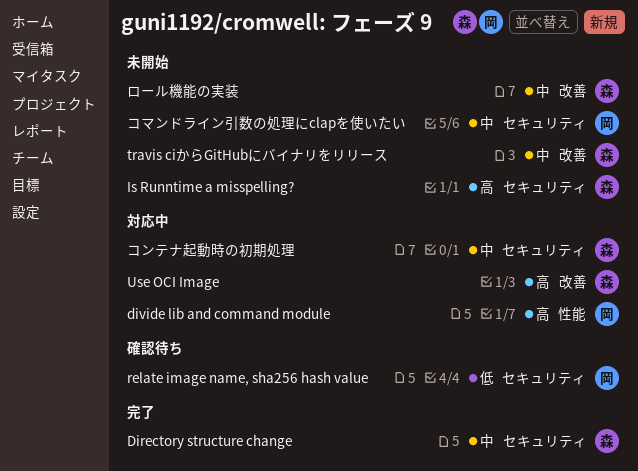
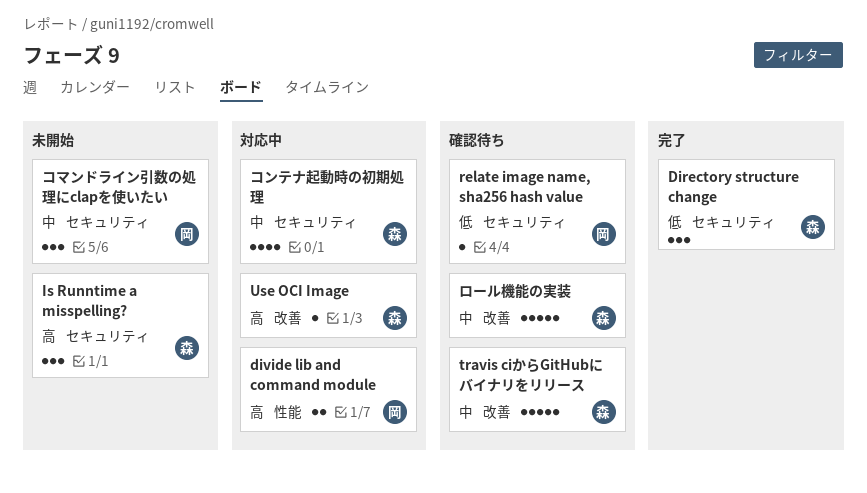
Directory structure change, priority: 中 -> 低
travis ciからGitHubにバイナリをリリース, status: 未開始 -> 確認待ち
ロール機能の実装, status: 未開始 -> 確認待ち

